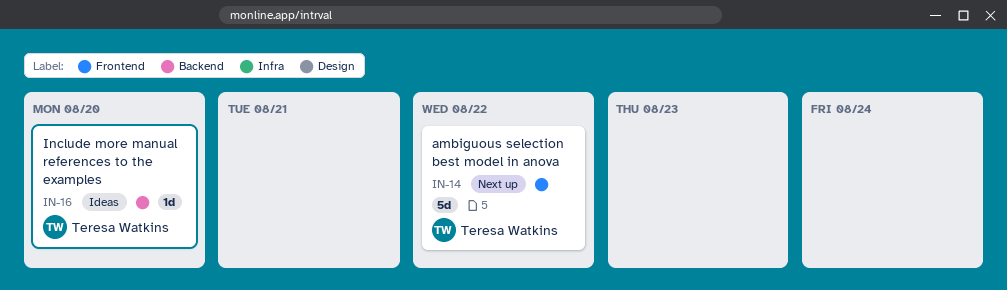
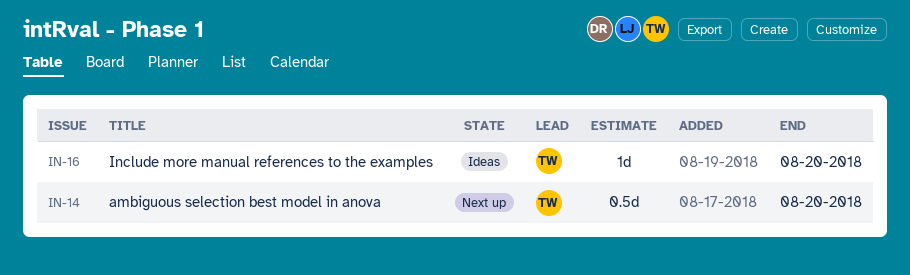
IN-14, estimate: 5d -> 0.5d
IN-14, due: Aug 22 -> Aug 20

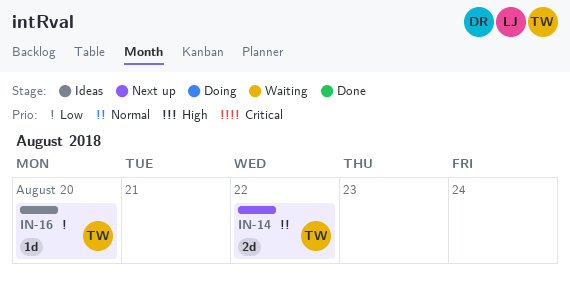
IN-14, estimate: 0.5d -> 2d
IN-14, due: Aug 20 -> Aug 22

